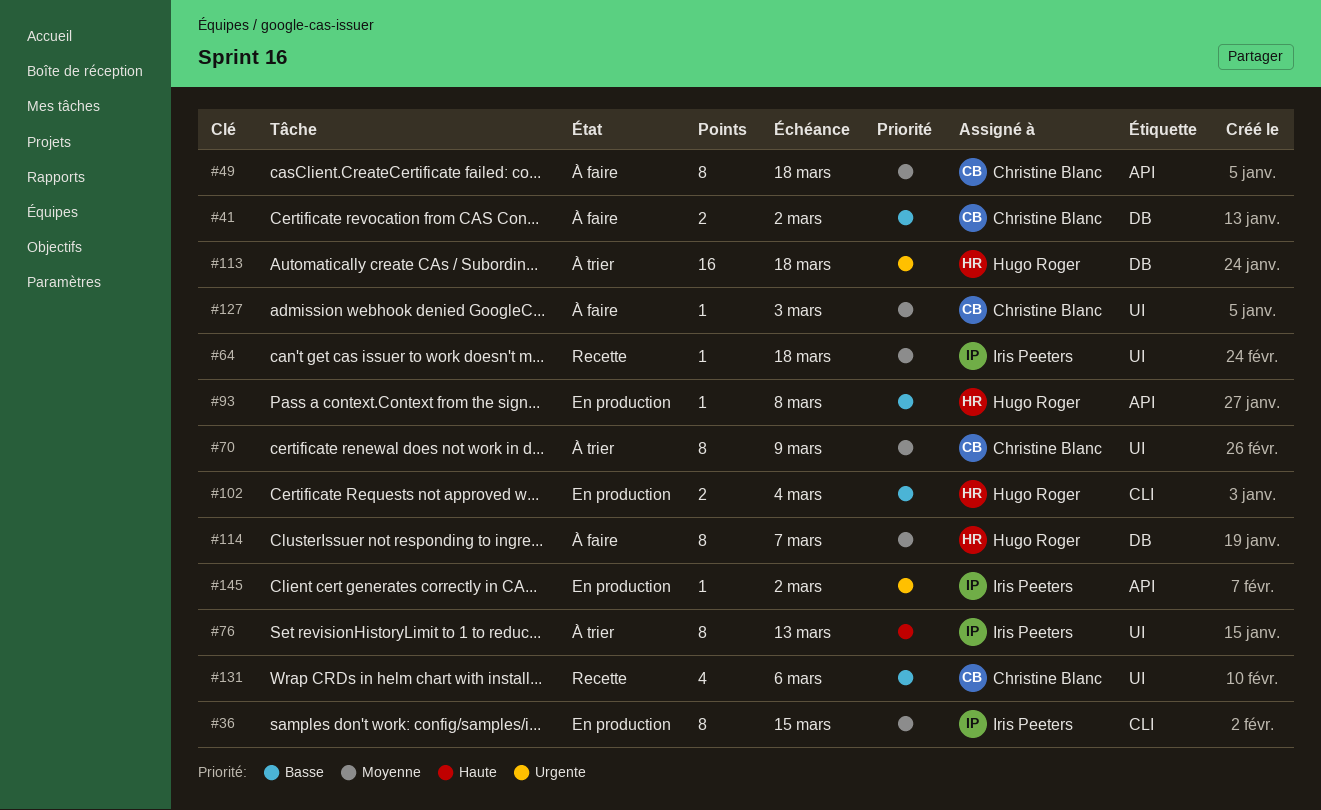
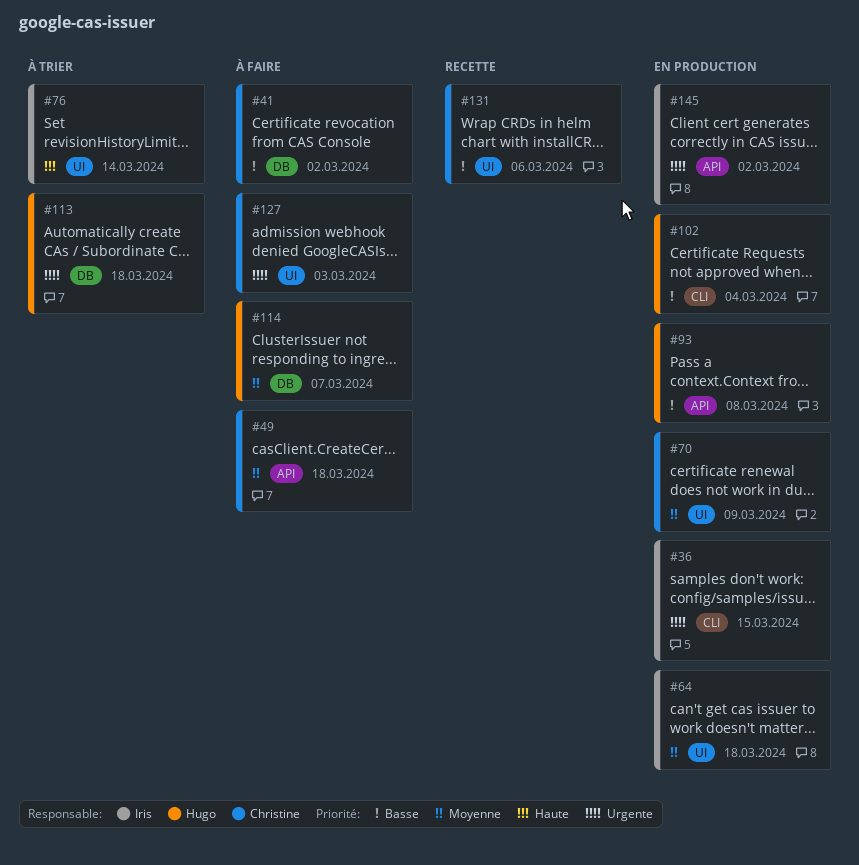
#36, priority: Moyenne -> Urgente
#64, status: Recette -> En production
#70, status: À trier -> En production
#76, due: Mar 13 -> Mar 14
#127, priority: Moyenne -> Urgente

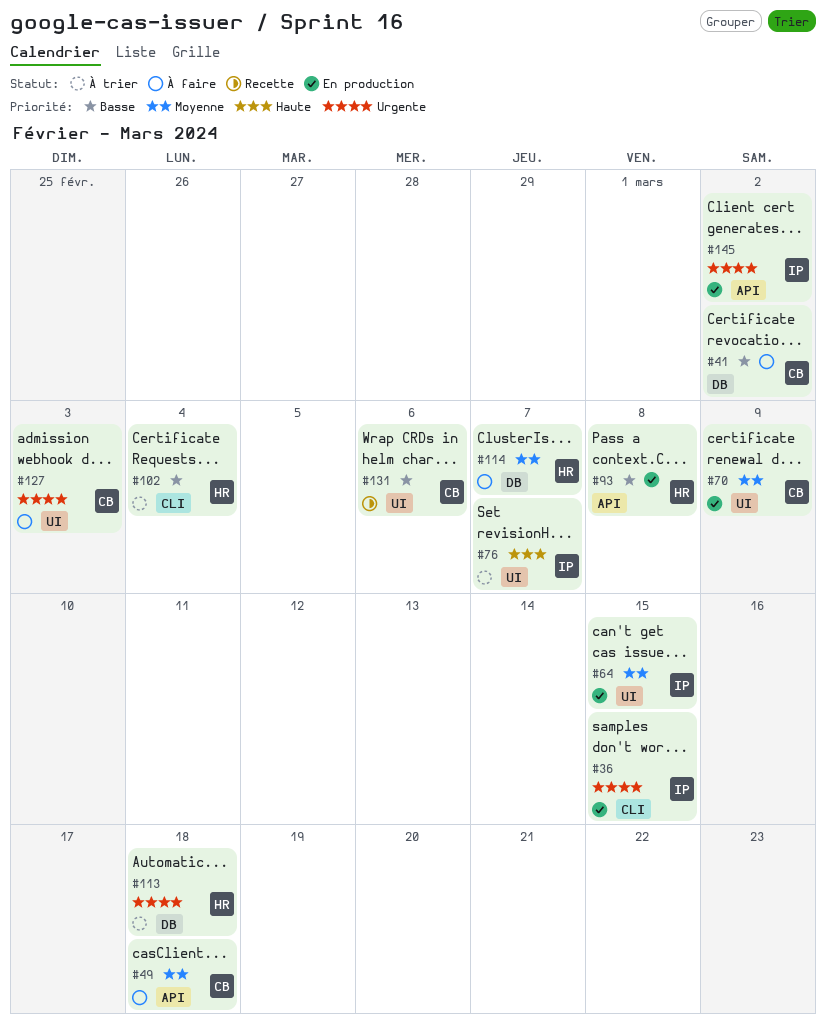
#64, due: Mar 18 -> Mar 15
#76, due: Mar 14 -> Mar 7
#102, status: En production -> À trier

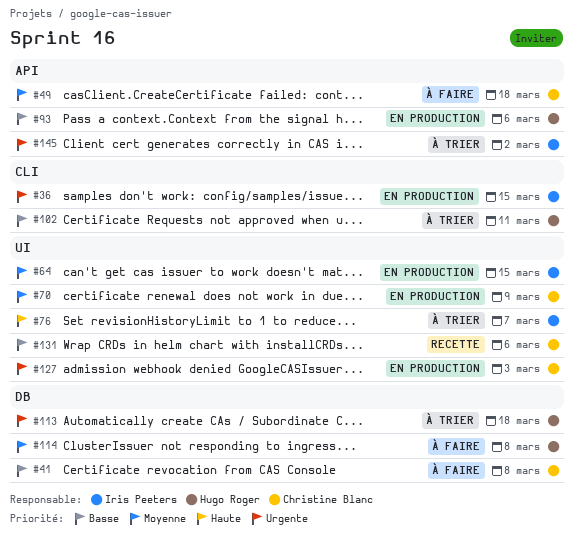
#41, due: Mar 2 -> Mar 8
#93, due: Mar 8 -> Mar 6
#102, due: Mar 4 -> Mar 11
#114, due: Mar 7 -> Mar 8
#127, status: À faire -> En production
#145, status: En production -> À trier

